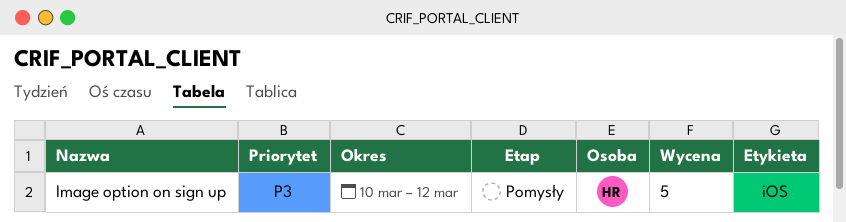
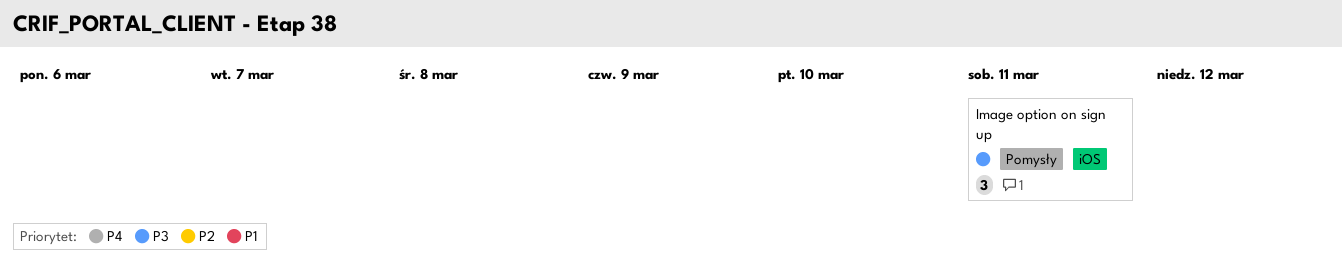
Image option on sign up, estimate: 5 -> 3
Image option on sign up, due: Mar 12 -> Mar 11

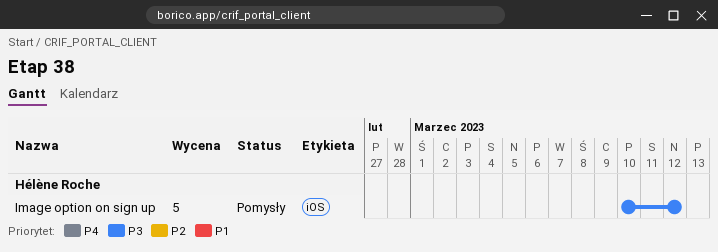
Image option on sign up, estimate: 3 -> 5
Image option on sign up, due: Mar 11 -> Mar 12

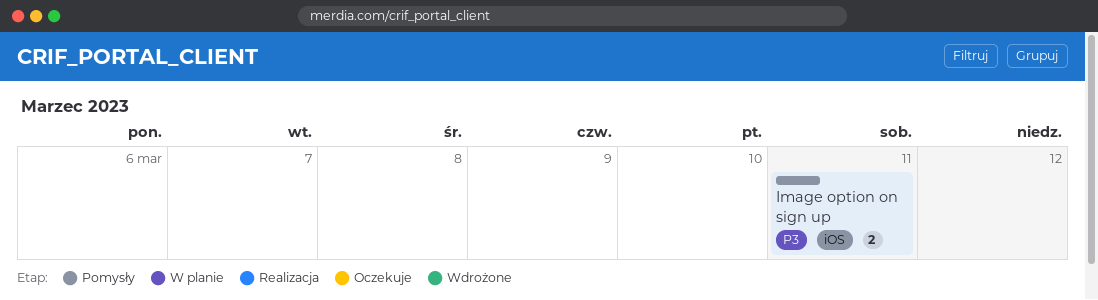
Image option on sign up, estimate: 5 -> 2
Image option on sign up, due: Mar 12 -> Mar 11

